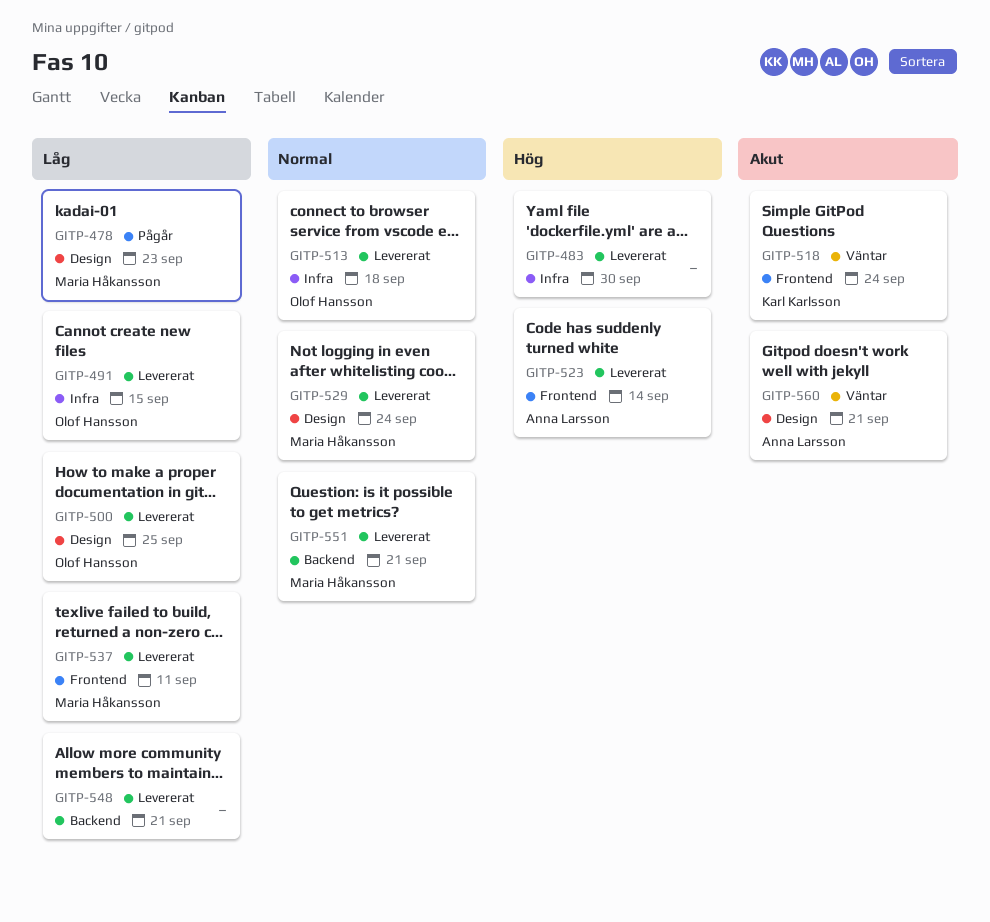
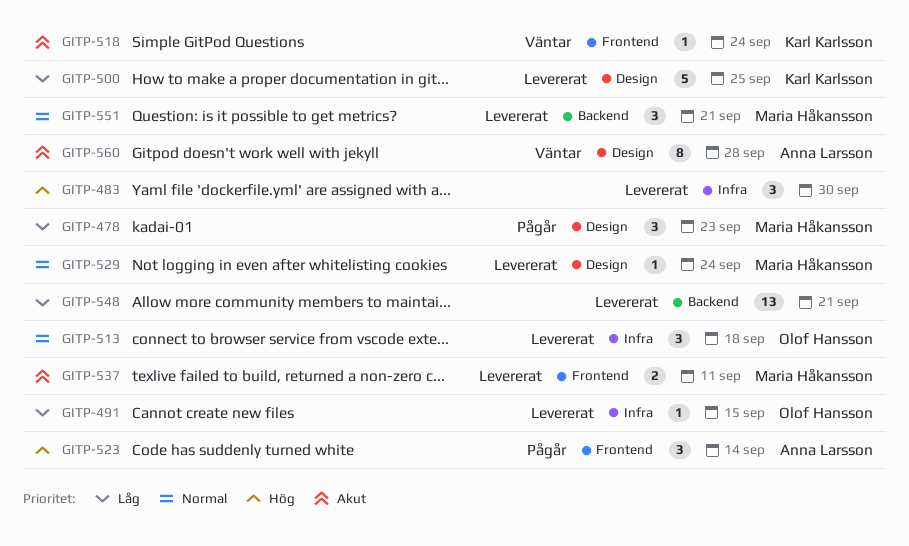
GITP-500, owner: Olof Hansson -> Karl Karlsson
GITP-523, status: Levererat -> Pågår
GITP-537, priority: Låg -> Akut
GITP-560, due: Sep 21 -> Sep 28

